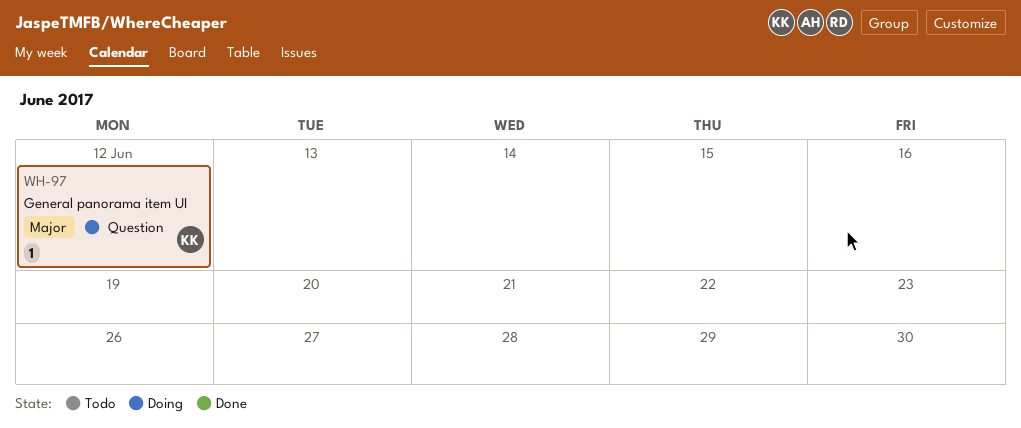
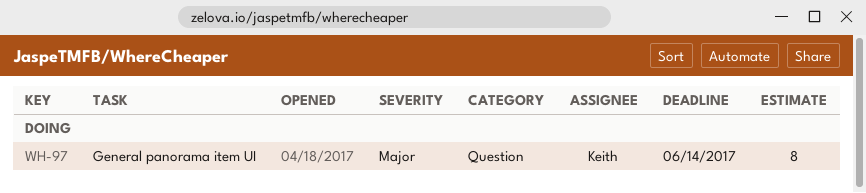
WH-97, estimate: 1 -> 8
WH-97, due: Jun 12 -> Jun 14

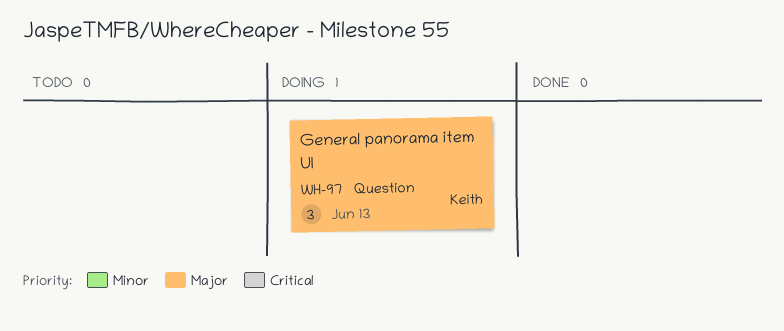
WH-97, estimate: 8 -> 3
WH-97, due: Jun 14 -> Jun 13

